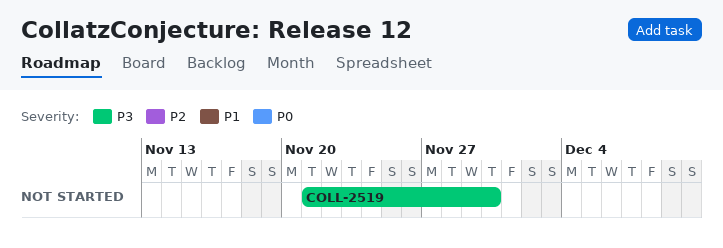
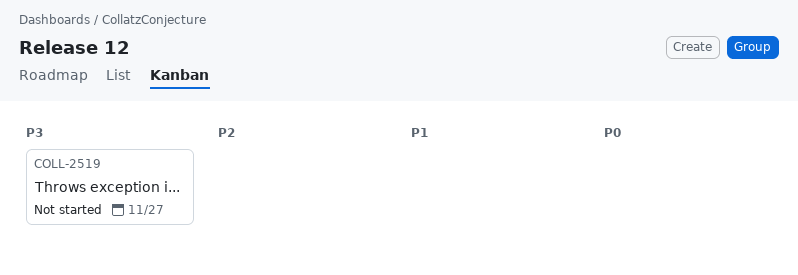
COLL-2519, due: Nov 30 -> Nov 27

